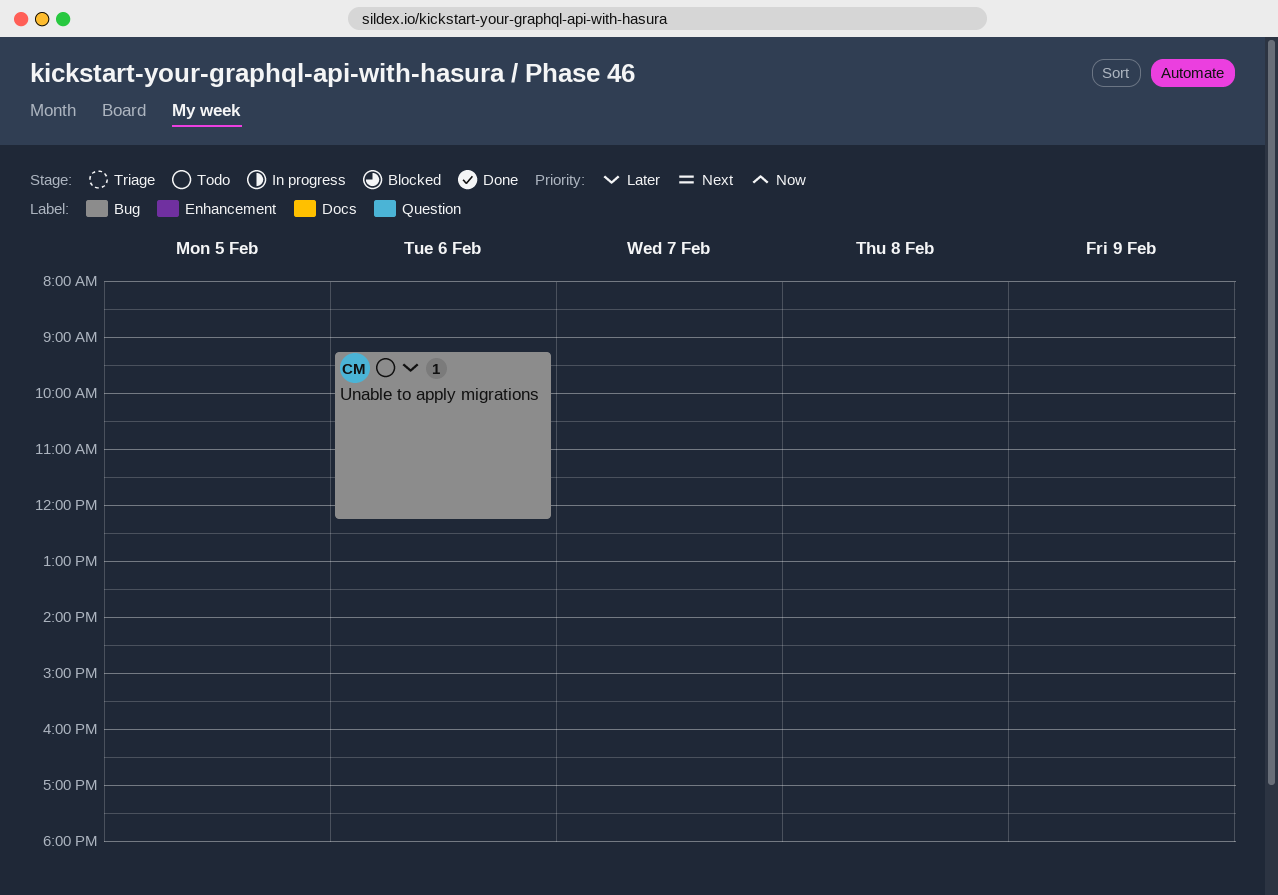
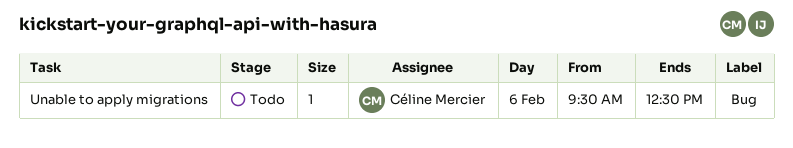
Unable to apply migrations, begins: 09:15 -> 09:30
Unable to apply migrations, ends: 12:15 -> 12:30

